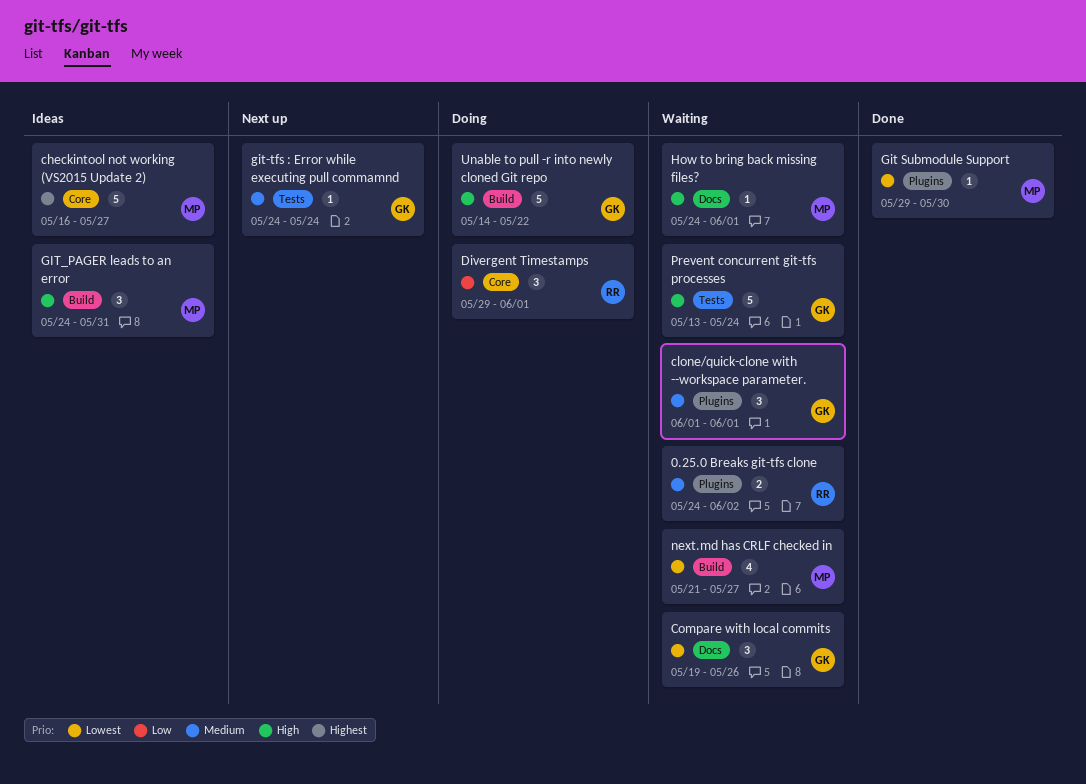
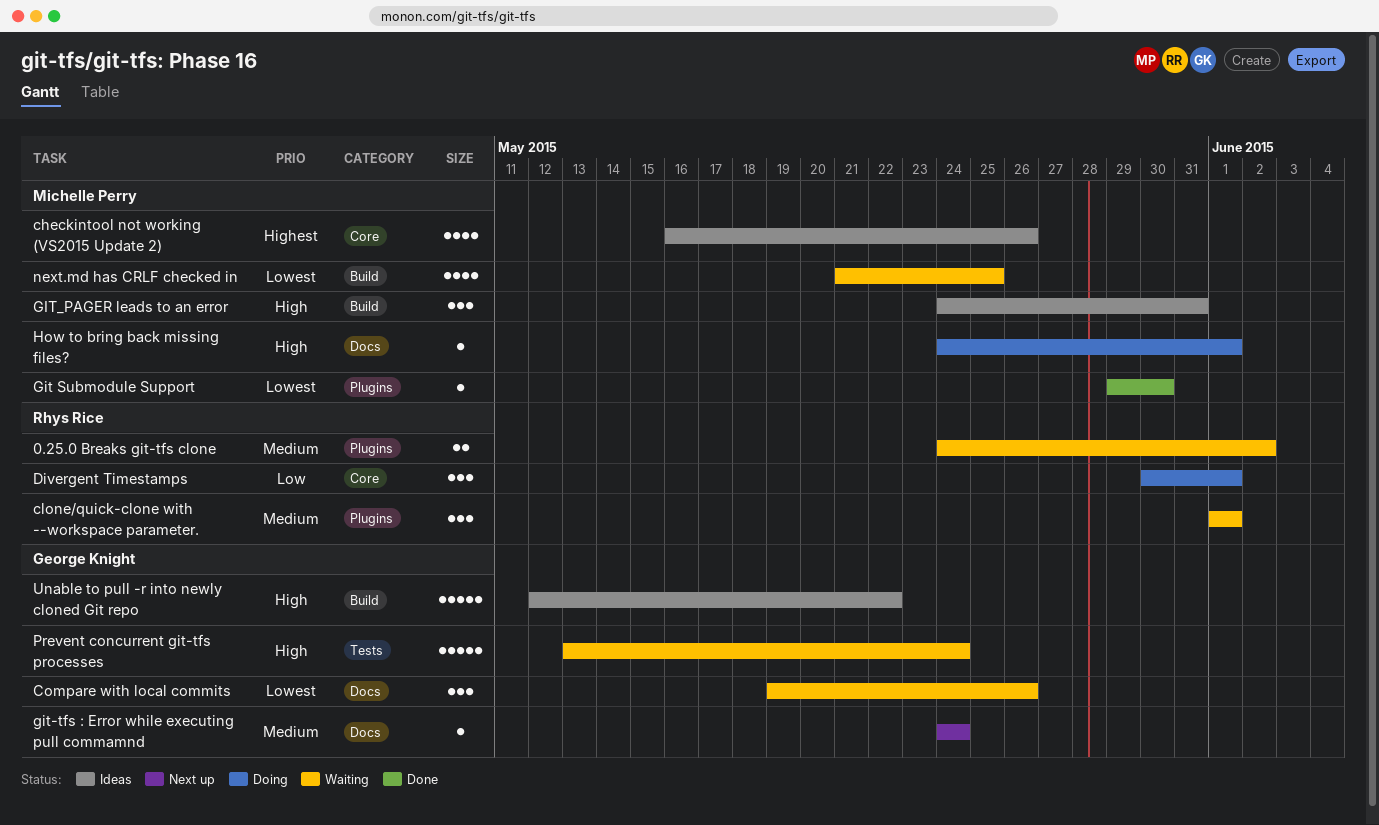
checkintool not working (VS2015 Update 2), estimate: 5 -> 4
checkintool not working (VS2015 Update 2), due: May 27 -> May 26
clone/quick-clone with --workspace parameter., owner: George Knight -> Rhys Rice
Divergent Timestamps, start: May 29 -> May 30
git-tfs : Error while executing pull commamnd, label: Tests -> Docs
How to bring back missing files?, status: Waiting -> Doing
next.md has CRLF checked in, due: May 27 -> May 25
Unable to pull -r into newly cloned Git repo, status: Doing -> Ideas
Unable to pull -r into newly cloned Git repo, start: May 14 -> May 12

